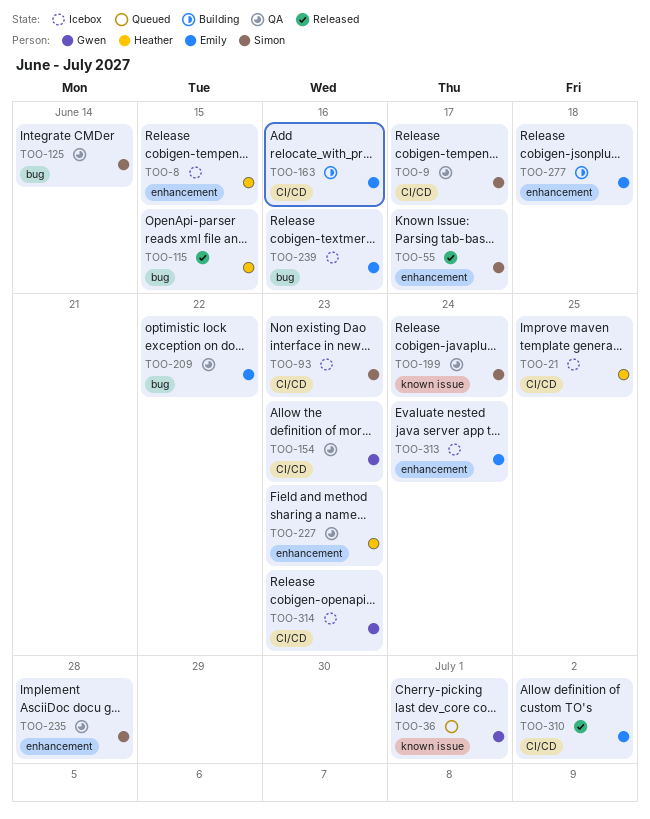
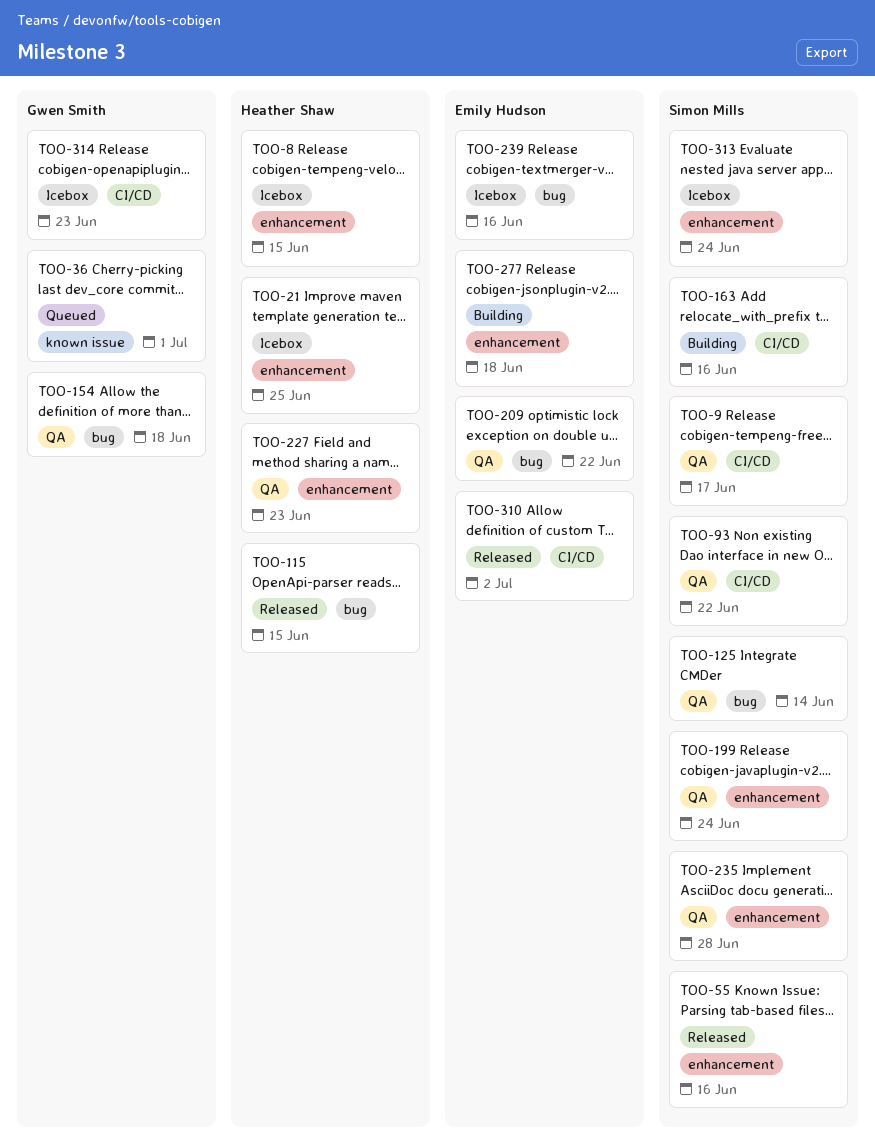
TOO-21, label: CI/CD -> enhancement
TOO-55, due: Jun 17 -> Jun 16
TOO-93, status: Icebox -> QA
TOO-93, due: Jun 23 -> Jun 22
TOO-154, label: CI/CD -> bug
TOO-154, due: Jun 23 -> Jun 18
TOO-163, owner: Emily Hudson -> Simon Mills
TOO-199, label: known issue -> enhancement
TOO-313, owner: Emily Hudson -> Simon Mills

